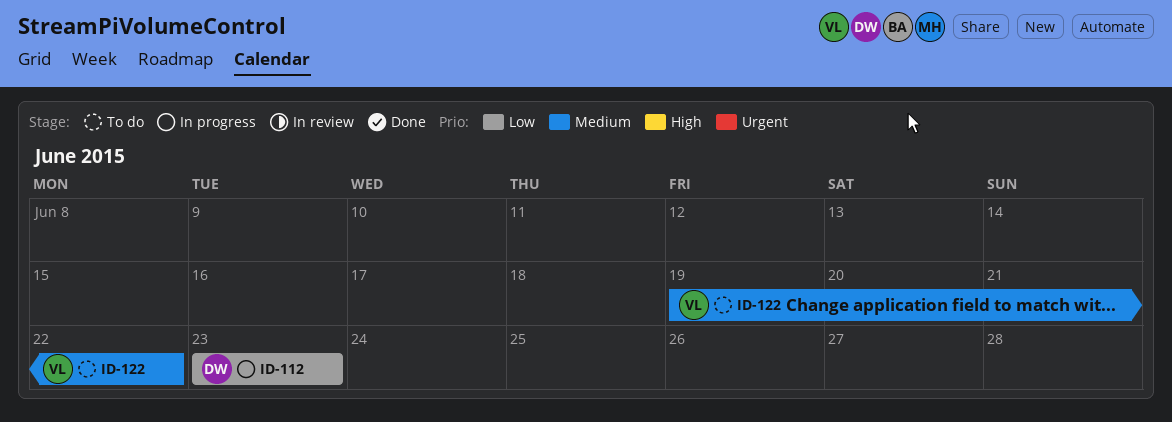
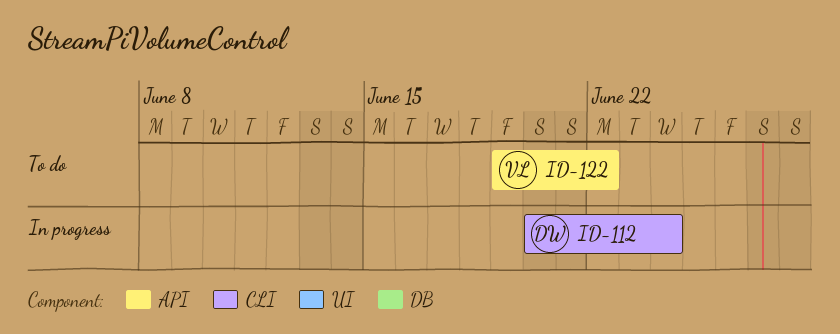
ID-112, start: Jun 23 -> Jun 20
ID-112, due: Jun 23 -> Jun 24

